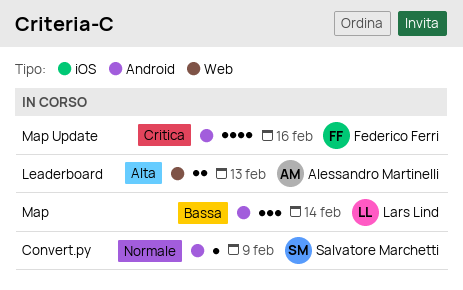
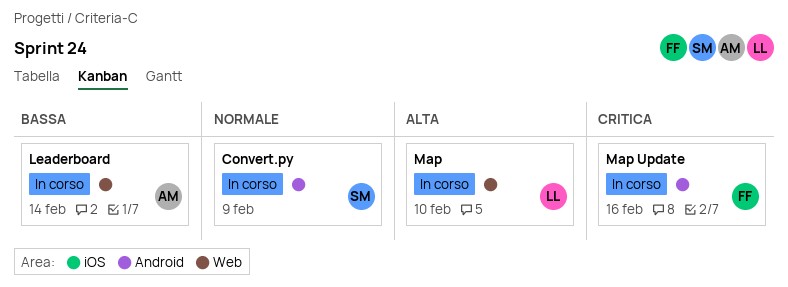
Leaderboard, priority: Alta -> Bassa
Leaderboard, due: Feb 13 -> Feb 14
Map, priority: Bassa -> Alta
Map, label: Android -> Web
Map, due: Feb 14 -> Feb 10

